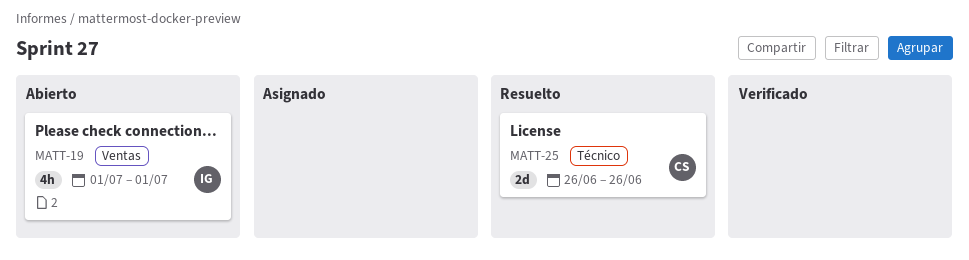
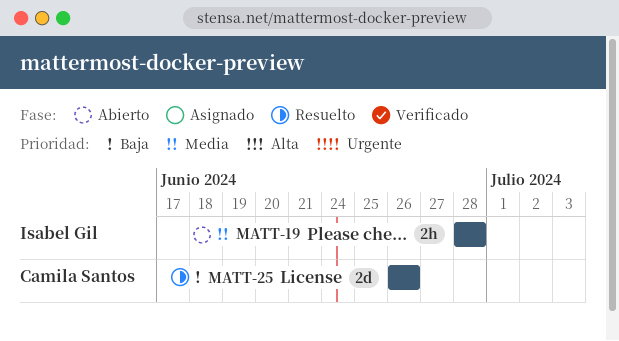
MATT-19, estimate: 4h -> 2h
MATT-19, start: Jul 1 -> Jun 28
MATT-19, due: Jul 1 -> Jun 28

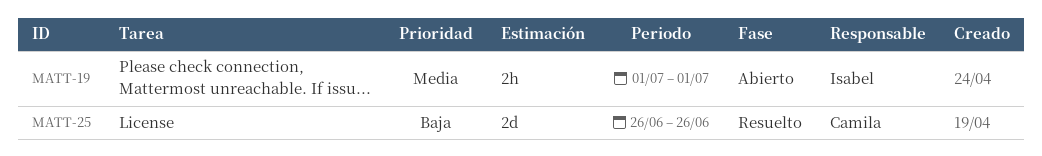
MATT-19, start: Jun 28 -> Jul 1
MATT-19, due: Jun 28 -> Jul 1

